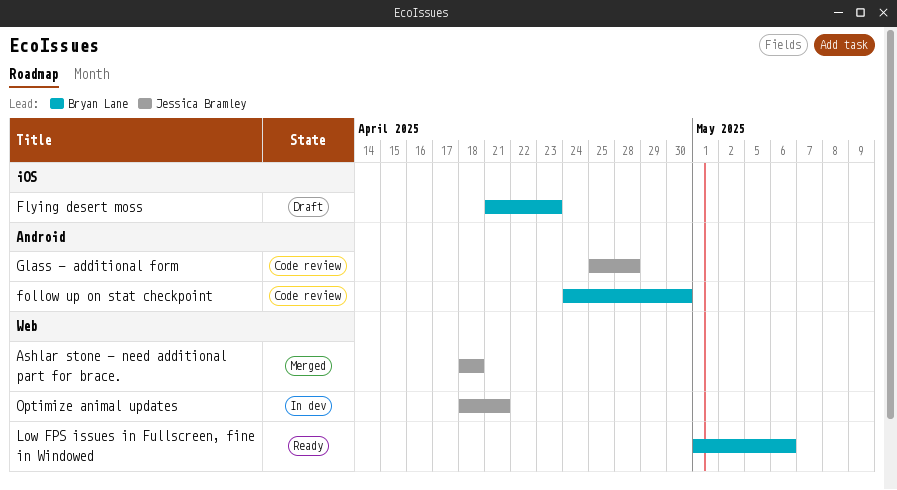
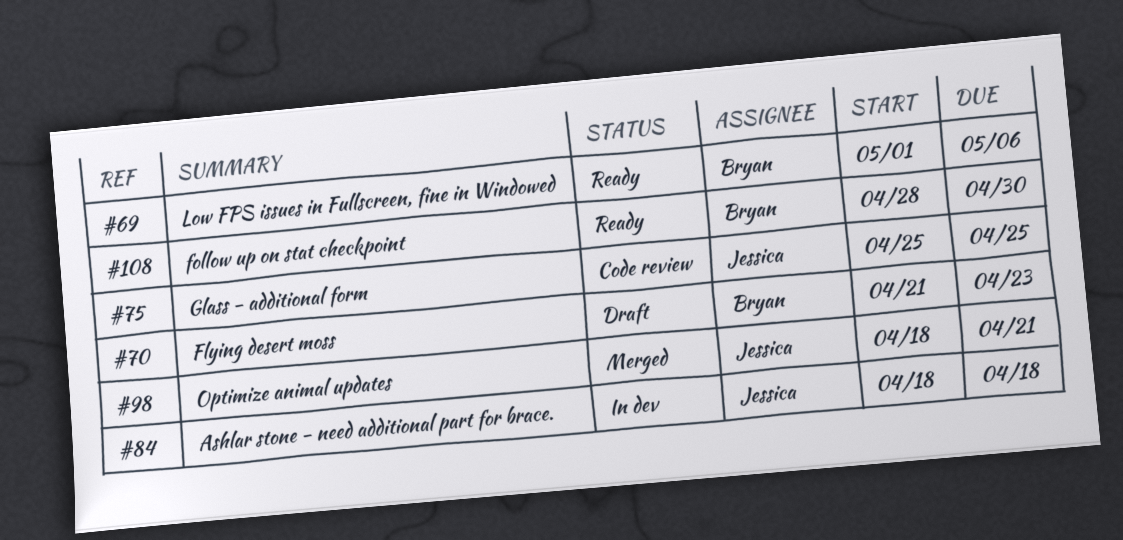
Ashlar stone - need additional part for brace., status: Merged -> In dev
follow up on stat checkpoint, status: Code review -> Ready
follow up on stat checkpoint, start: Apr 24 -> Apr 28
Glass - additional form, due: Apr 28 -> Apr 25
Optimize animal updates, status: In dev -> Merged

